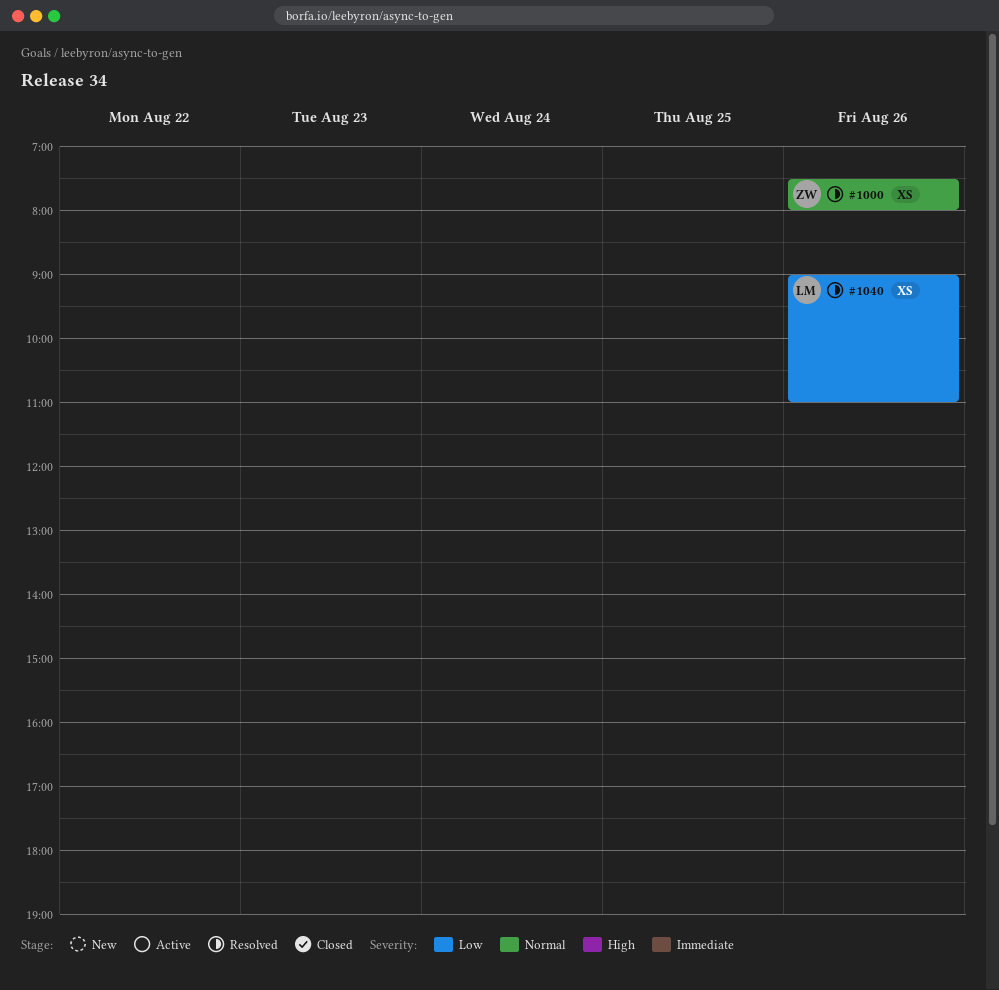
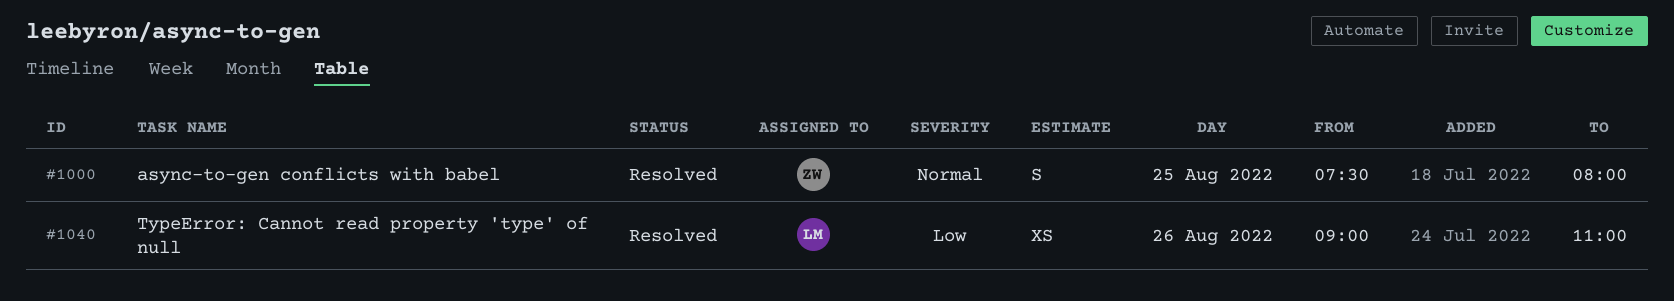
#1000, estimate: XS -> S
#1000, day: Aug 26 -> Aug 25

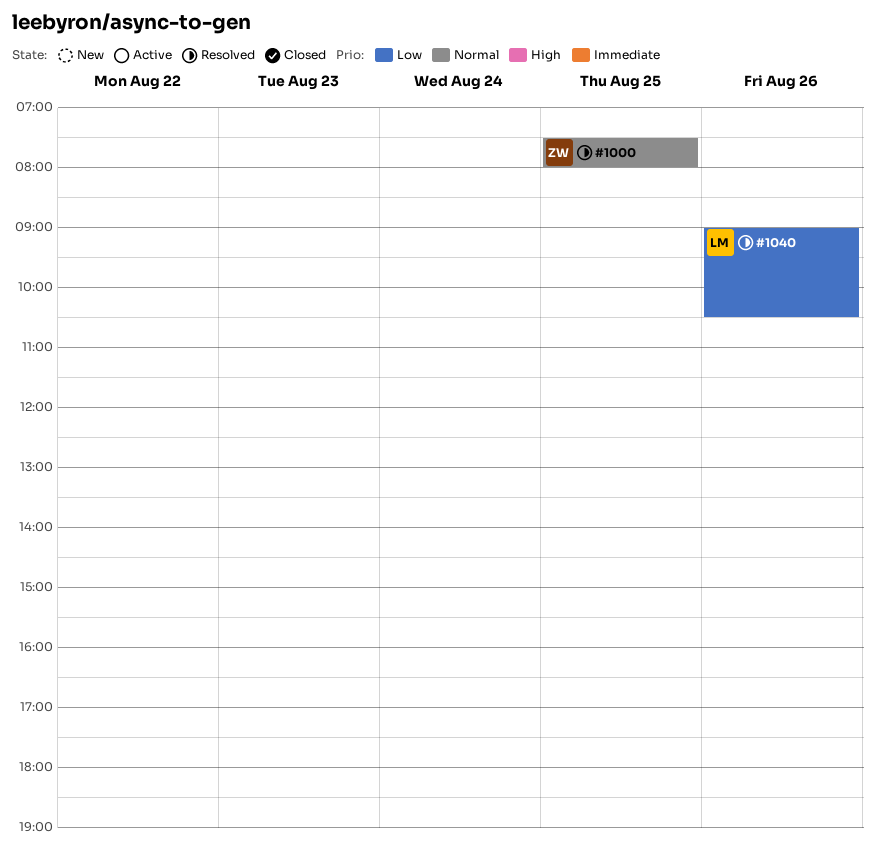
#1040, ends: 11:00 -> 10:30

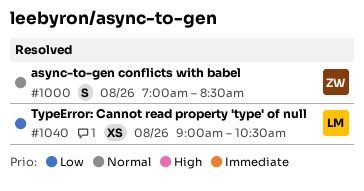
#1000, day: Aug 25 -> Aug 26
#1000, begins: 07:30 -> 07:00
#1000, ends: 08:00 -> 08:30

